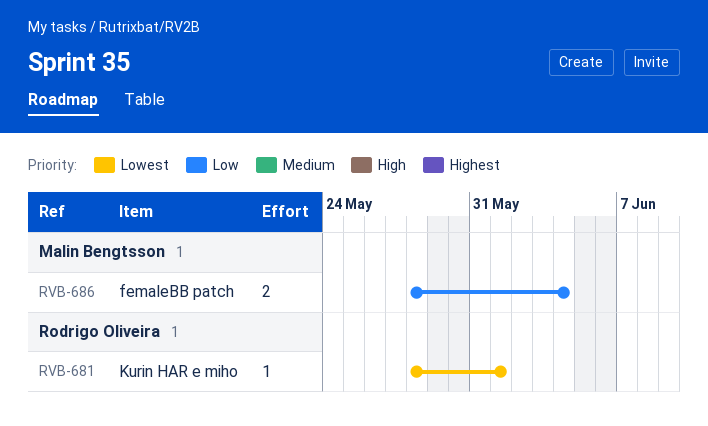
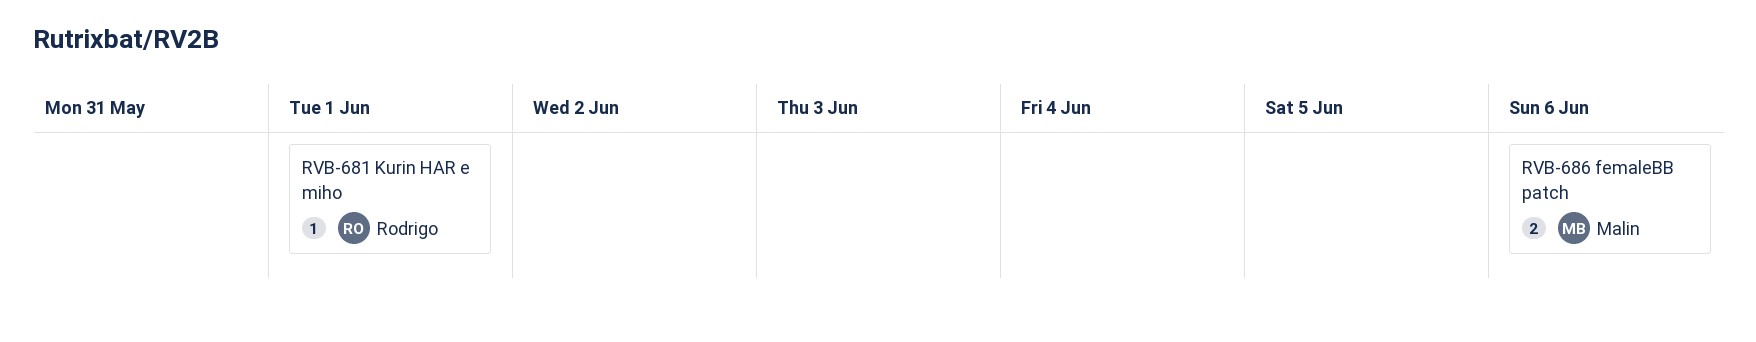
RVB-686, due: Jun 4 -> Jun 6

